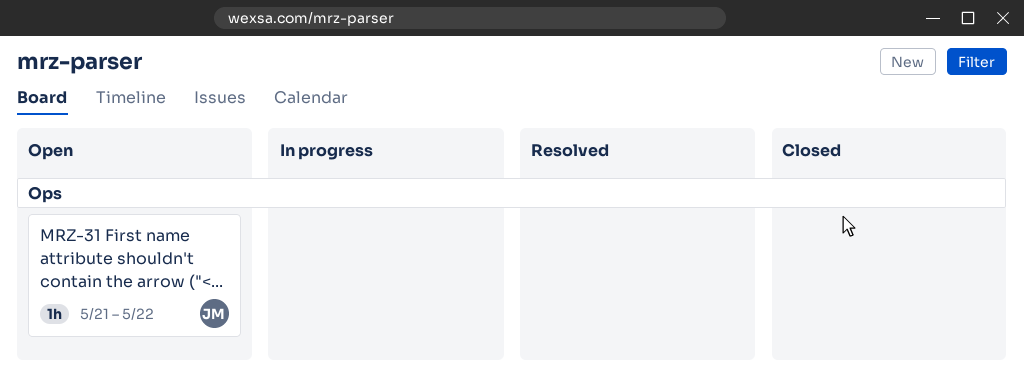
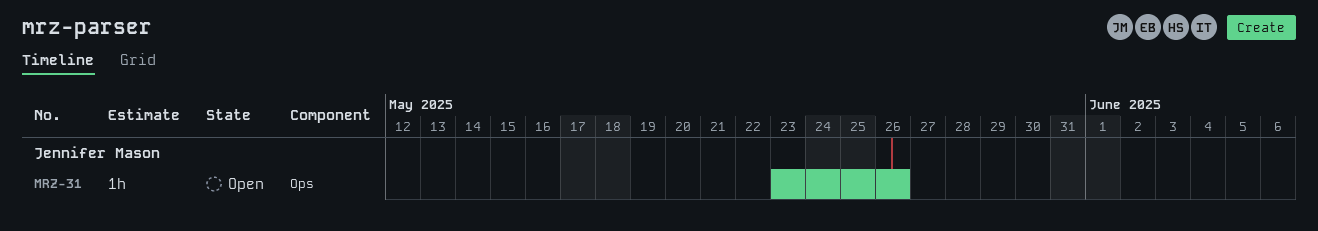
MRZ-31, start: May 21 -> May 23
MRZ-31, due: May 22 -> May 26

